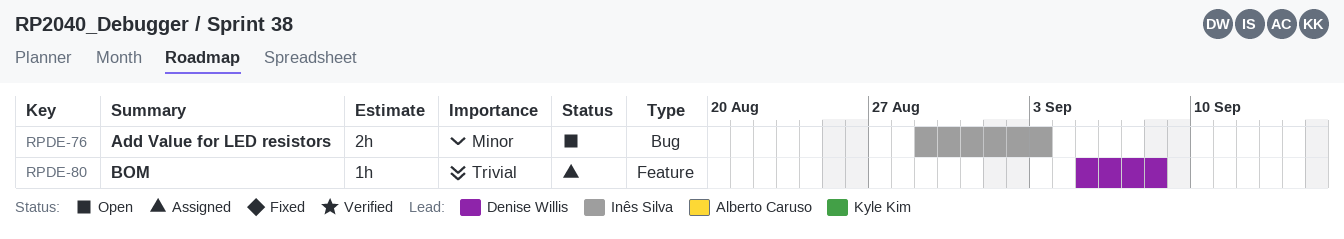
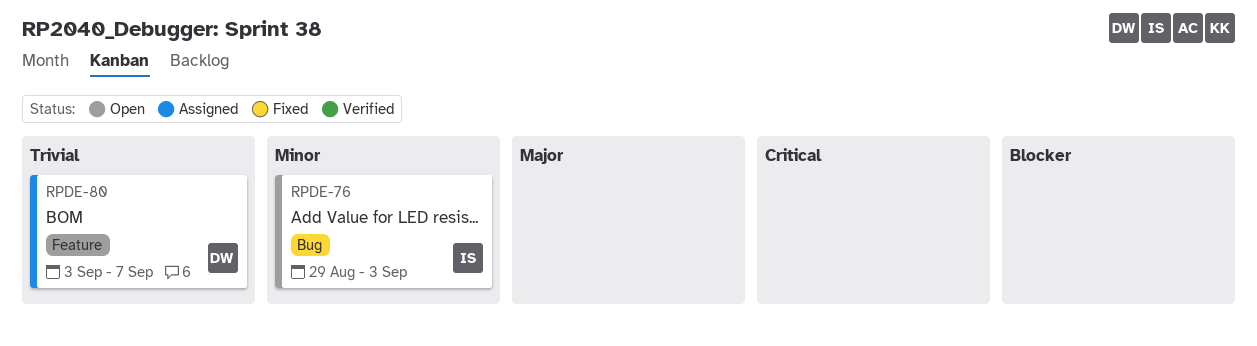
RPDE-80, start: Sep 5 -> Sep 3
RPDE-80, due: Sep 8 -> Sep 7

